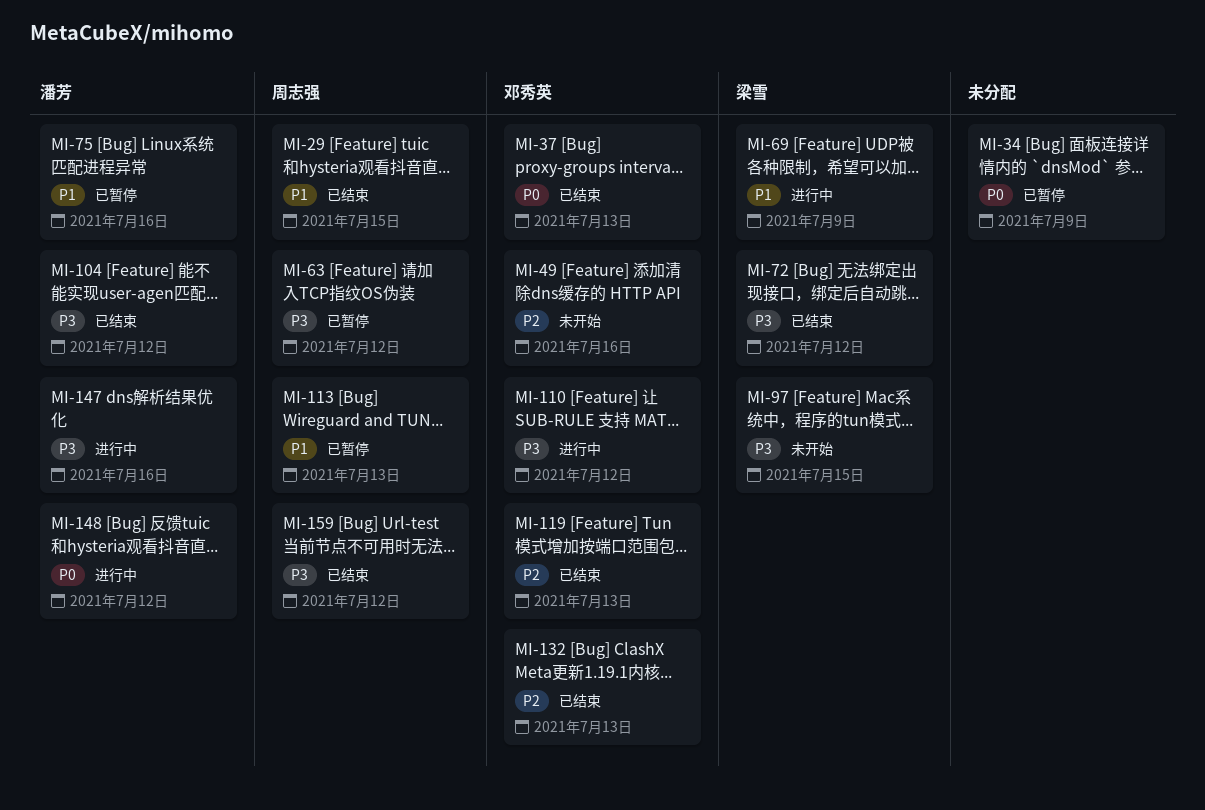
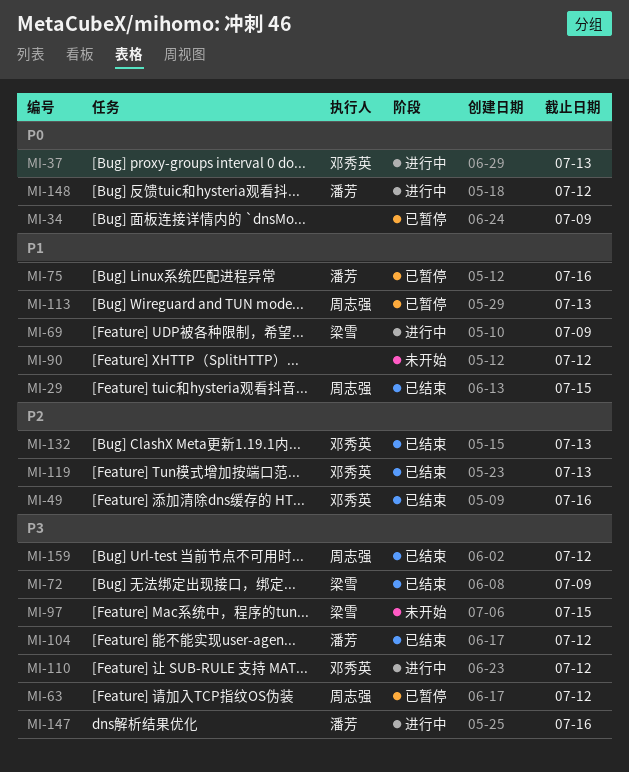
MI-37, status: 已结束 -> 进行中
MI-49, status: 未开始 -> 已结束
MI-72, due: Jul 12 -> Jul 9
MI-90: none -> present

